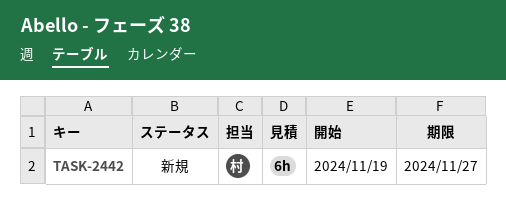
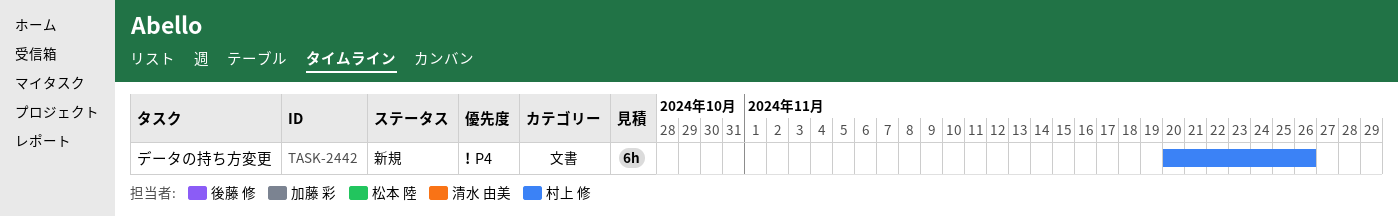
TASK-2442, start: Nov 19 -> Nov 20
TASK-2442, due: Nov 27 -> Nov 26

